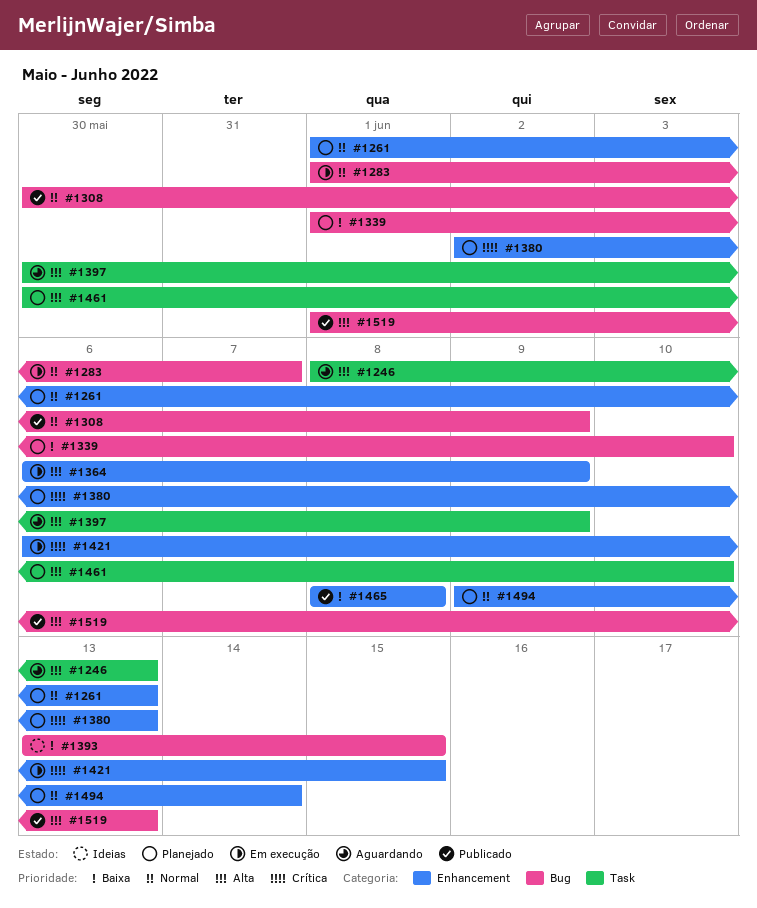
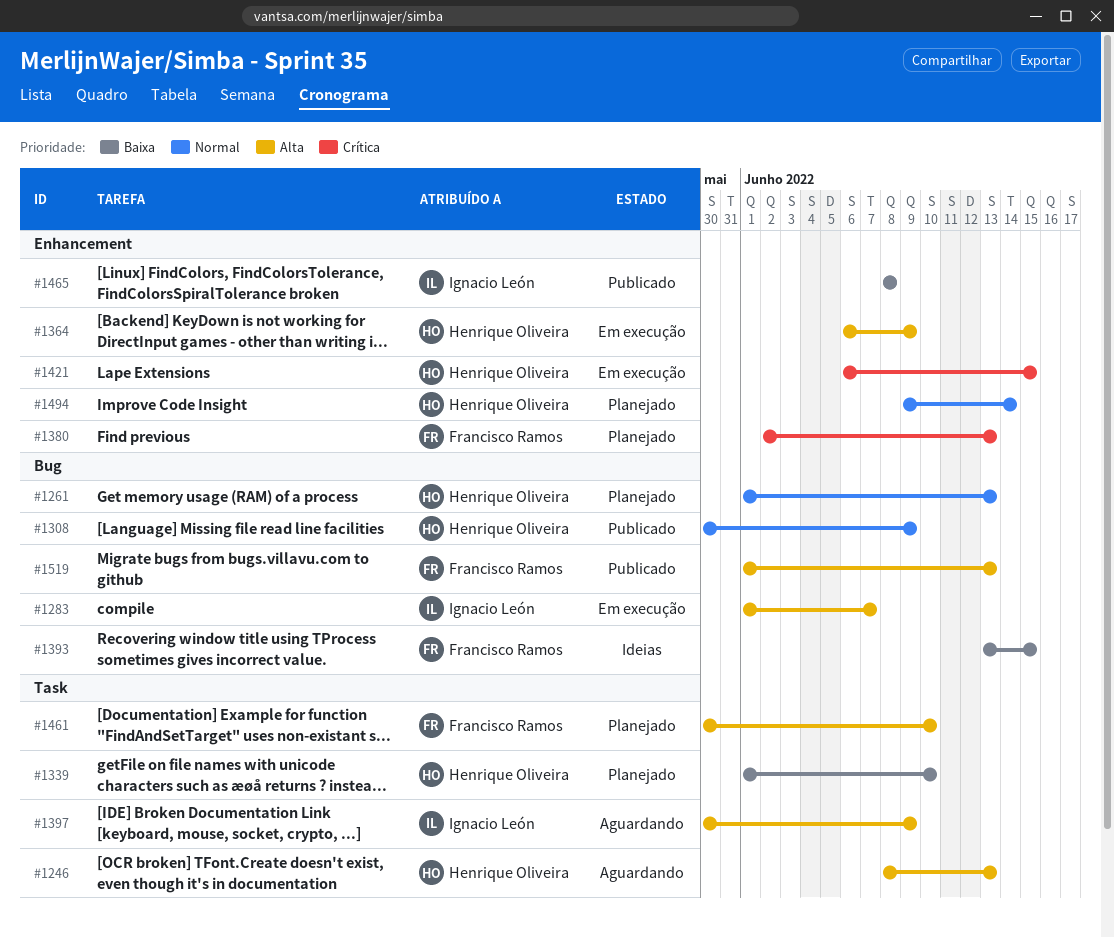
#1261, label: Enhancement -> Bug
#1283, priority: Normal -> Alta
#1339, label: Bug -> Task

